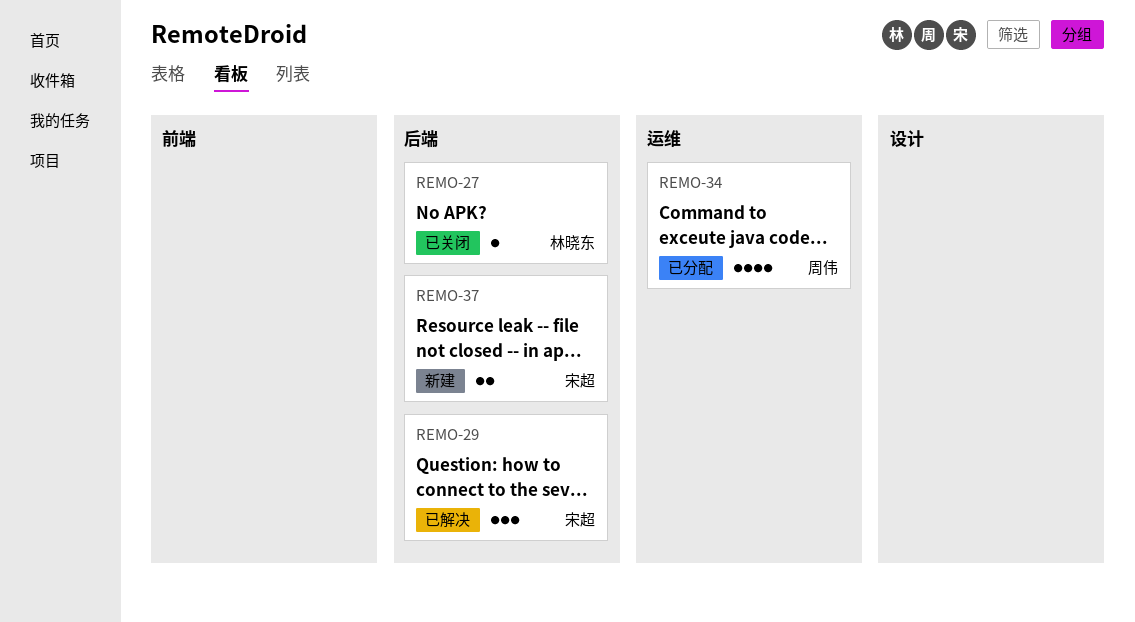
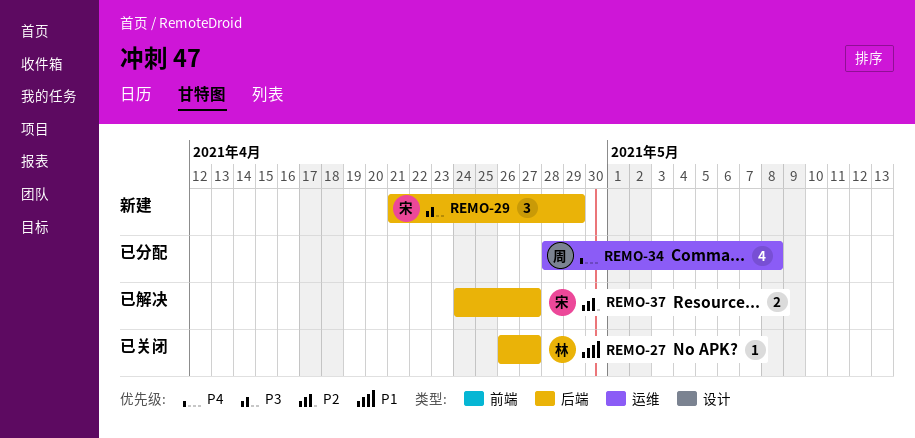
REMO-29, status: 已解决 -> 新建
REMO-37, status: 新建 -> 已解决

